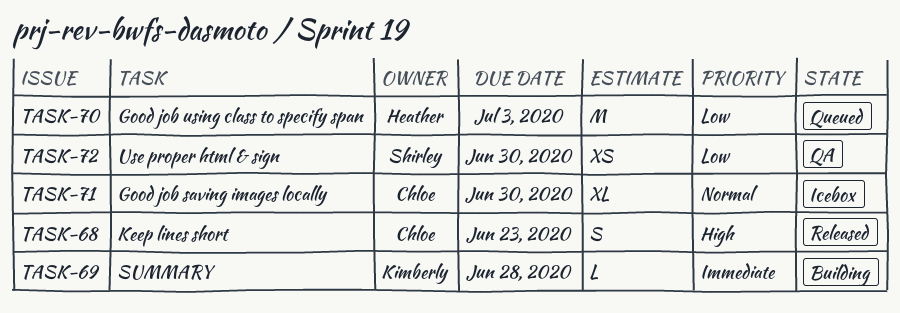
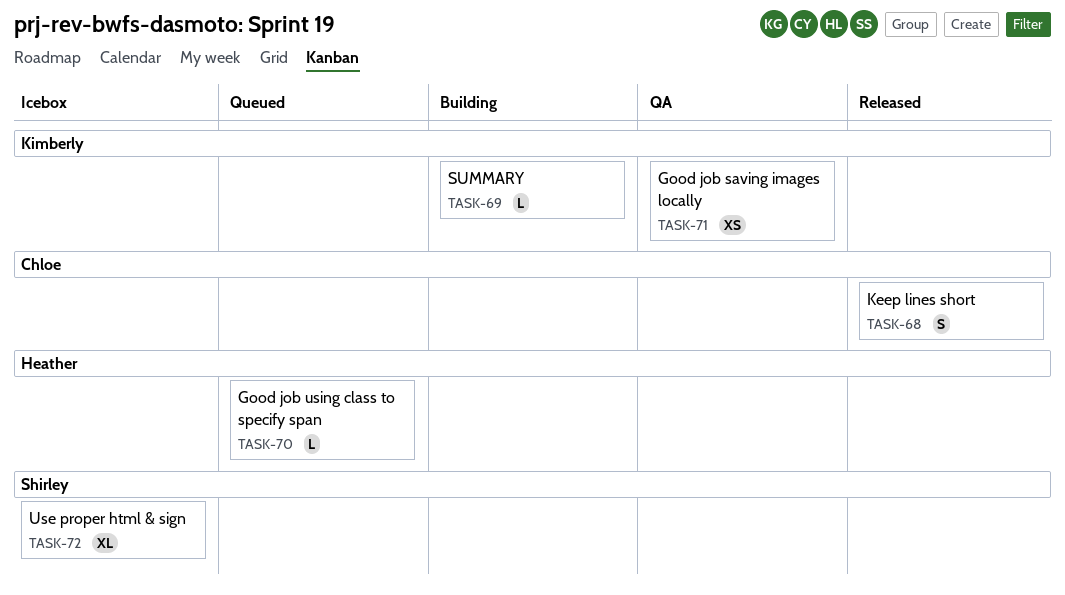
TASK-70, estimate: M -> L
TASK-71, status: Icebox -> QA
TASK-71, owner: Chloe -> Kimberly
TASK-71, estimate: XL -> XS
TASK-72, status: QA -> Icebox
TASK-72, estimate: XS -> XL

